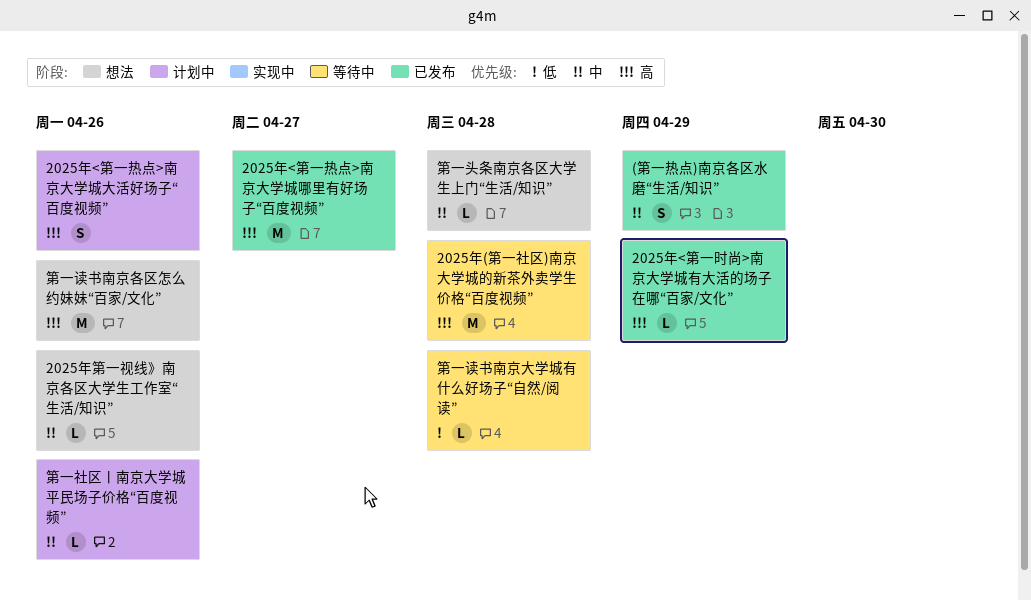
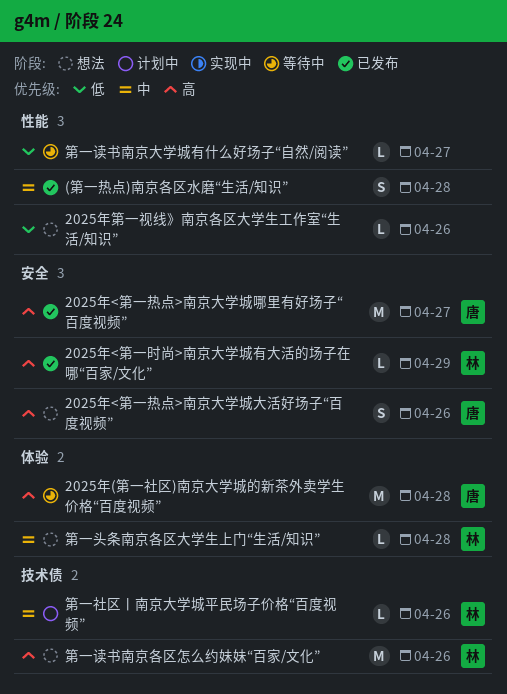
(第一热点)南京各区水磨“生活/知识”, due: Apr 29 -> Apr 28
2025年<第一热点>南京大学城大活好场子“百度视频”, status: 计划中 -> 想法
2025年第一视线》南京各区大学生工作室“生活/知识”, priority: 中 -> 低
第一读书南京大学城有什么好场子“自然/阅读”, due: Apr 28 -> Apr 27

